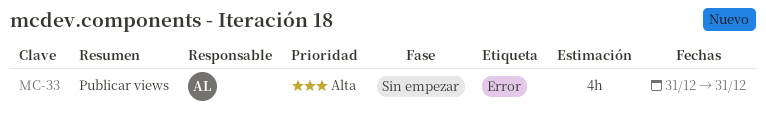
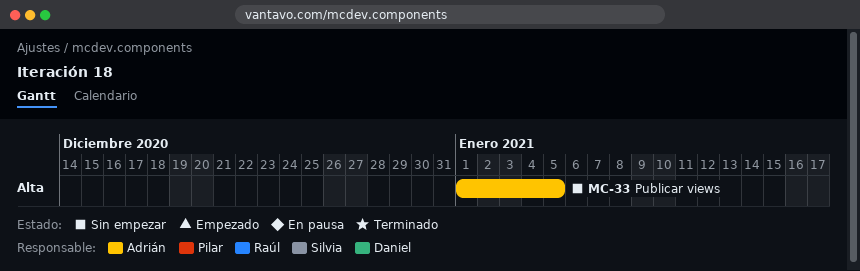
MC-33, start: Dec 31 -> Jan 1
MC-33, due: Dec 31 -> Jan 5

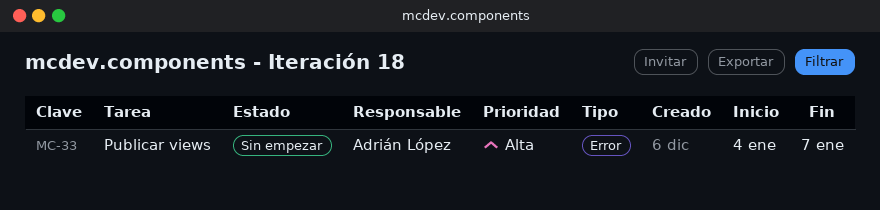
MC-33, start: Jan 1 -> Jan 4
MC-33, due: Jan 5 -> Jan 7

